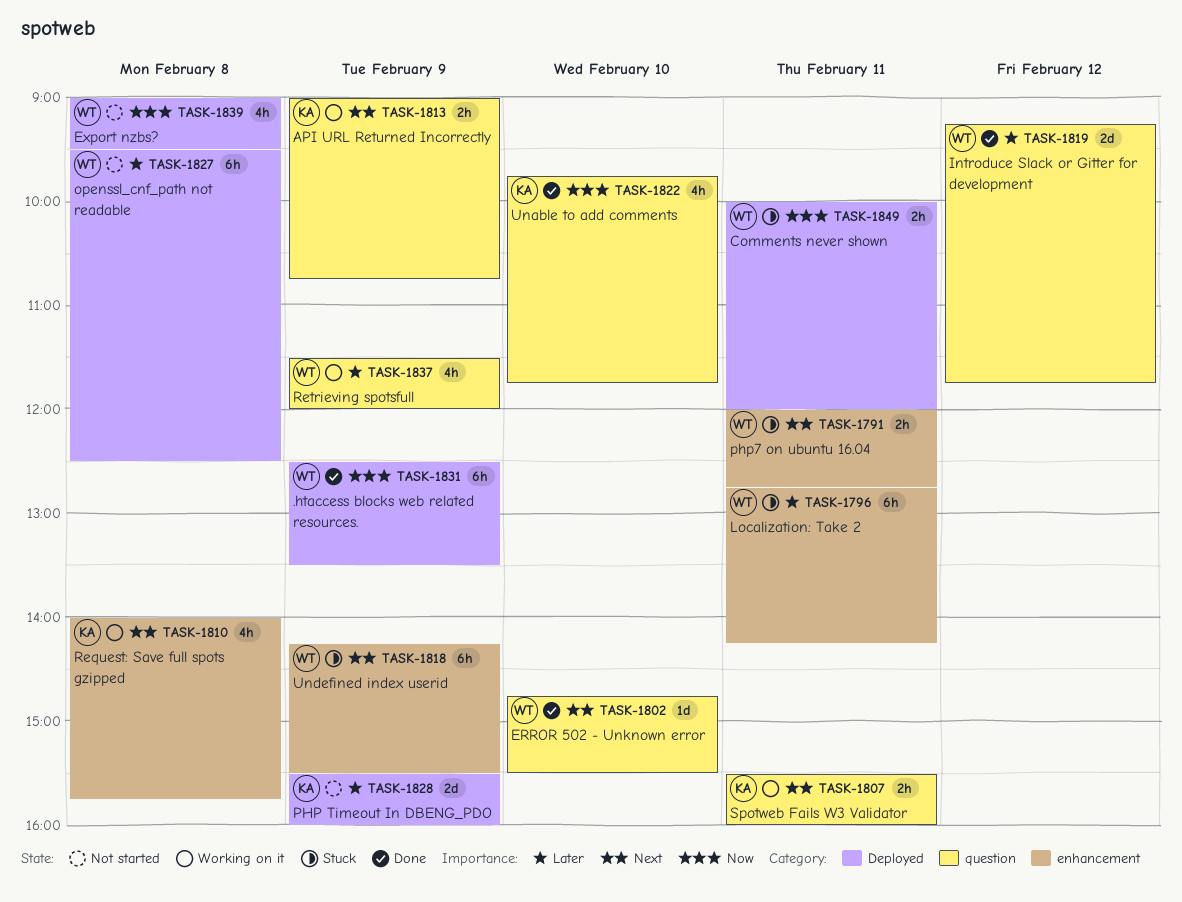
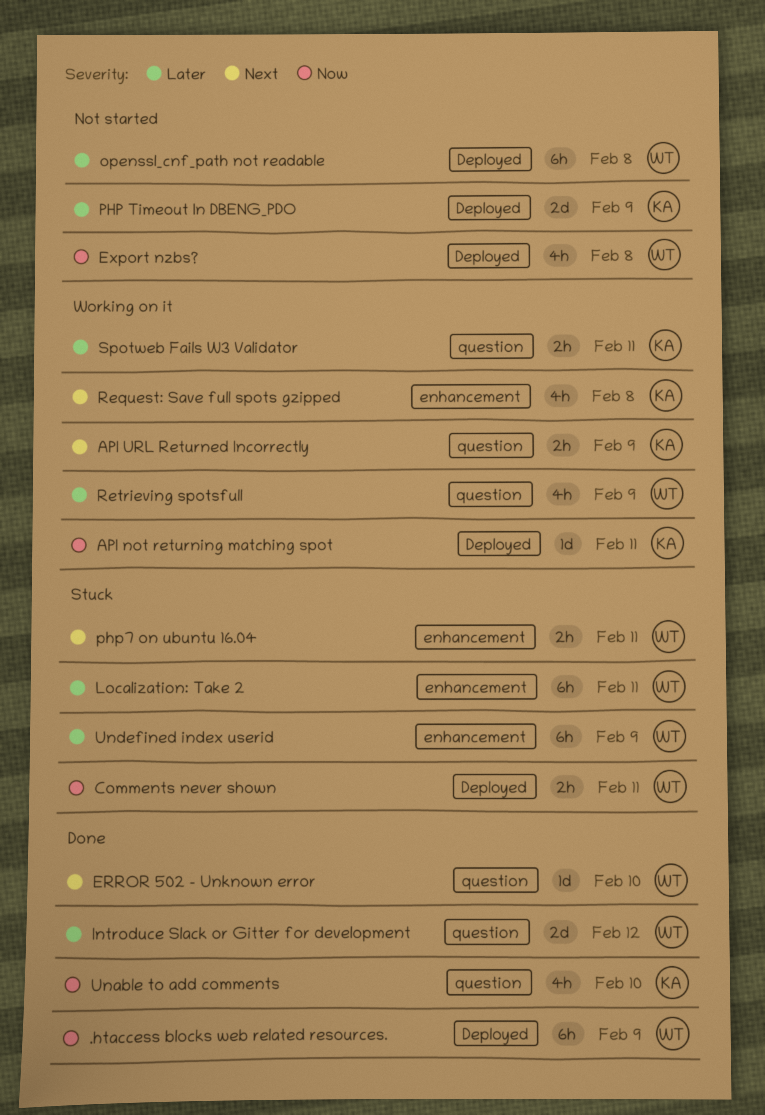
API not returning matching spot: none -> present
Spotweb Fails W3 Validator, priority: Next -> Later
Undefined index userid, priority: Next -> Later

